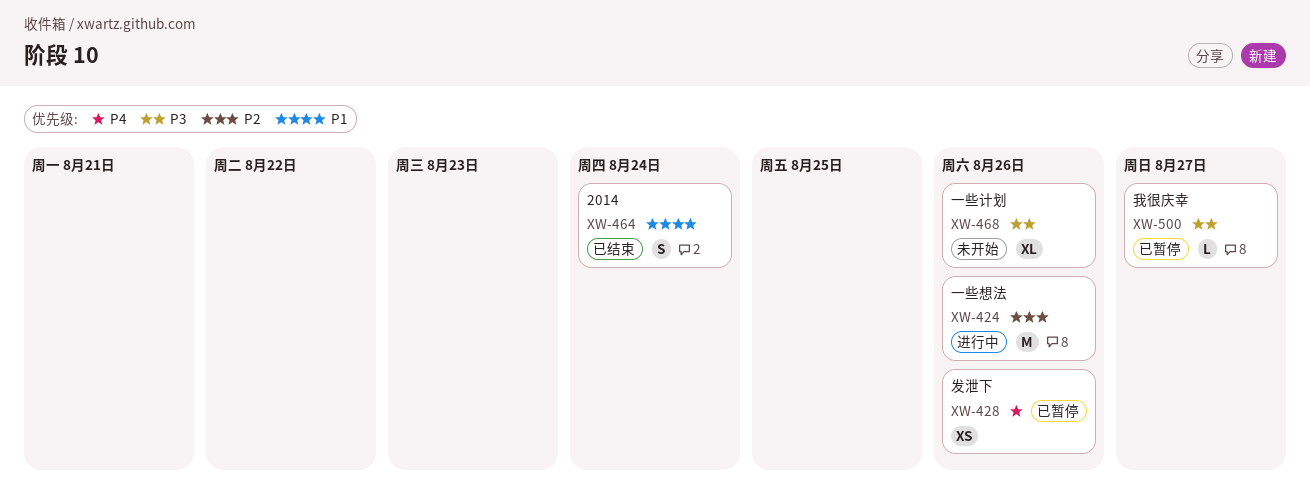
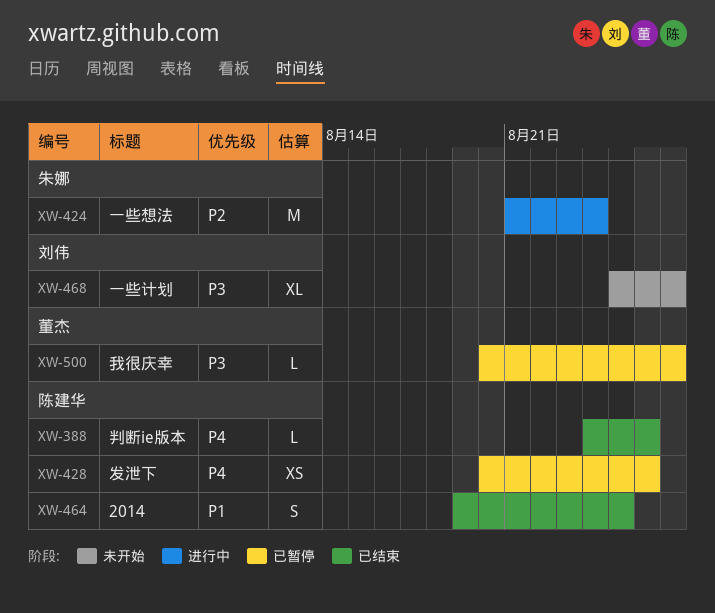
XW-388: none -> present
XW-424, due: Aug 26 -> Aug 24
XW-464, due: Aug 24 -> Aug 25
XW-468, due: Aug 26 -> Aug 27

